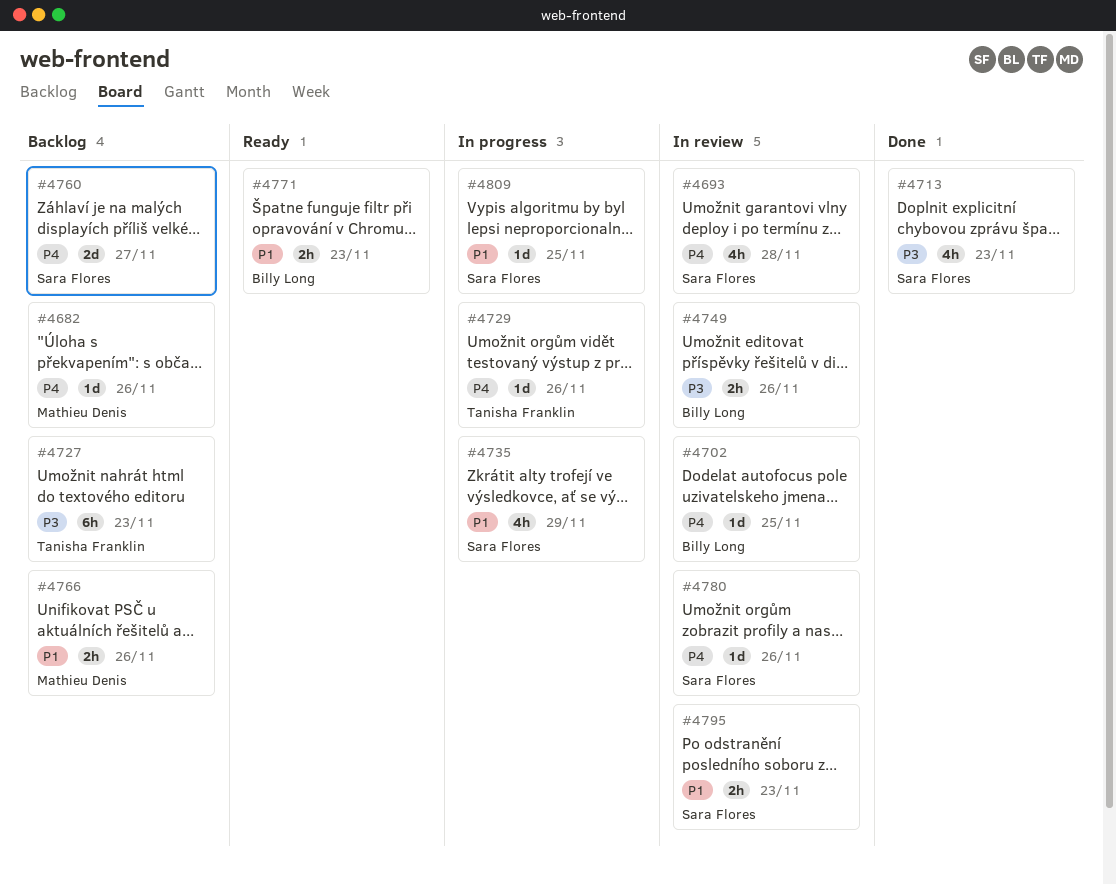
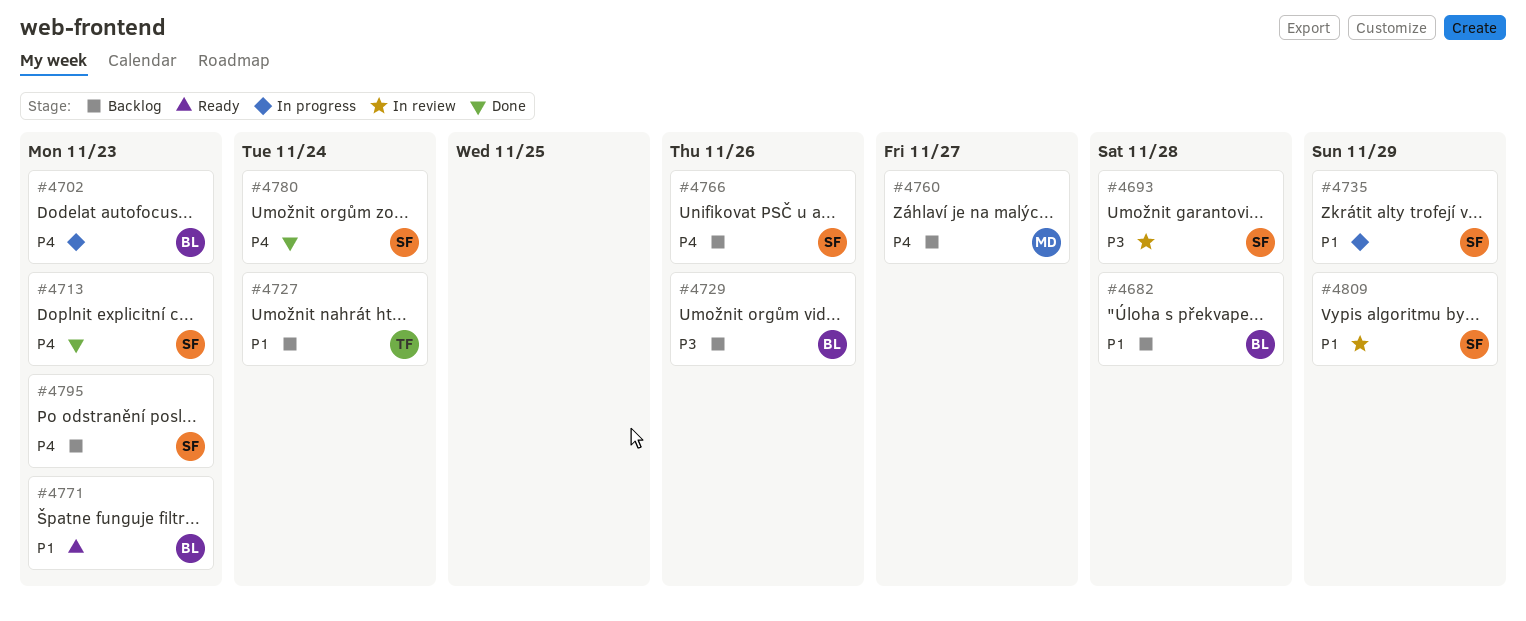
#4682, owner: Mathieu Denis -> Billy Long
#4682, priority: P4 -> P1
#4682, due: Nov 26 -> Nov 28
#4693, priority: P4 -> P3
#4702, status: In review -> In progress
#4702, due: Nov 25 -> Nov 23
#4713, priority: P3 -> P4
#4727, priority: P3 -> P1
#4727, due: Nov 23 -> Nov 24
#4729, status: In progress -> Backlog
#4729, owner: Tanisha Franklin -> Billy Long
#4729, priority: P4 -> P3
#4749: present -> none
#4760, owner: Sara Flores -> Mathieu Denis
#4766, owner: Mathieu Denis -> Sara Flores
#4766, priority: P1 -> P4
#4780, status: In review -> Done
#4780, due: Nov 26 -> Nov 24
#4795, status: In review -> Backlog
#4795, priority: P1 -> P4
#4809, status: In progress -> In review
#4809, due: Nov 25 -> Nov 29

